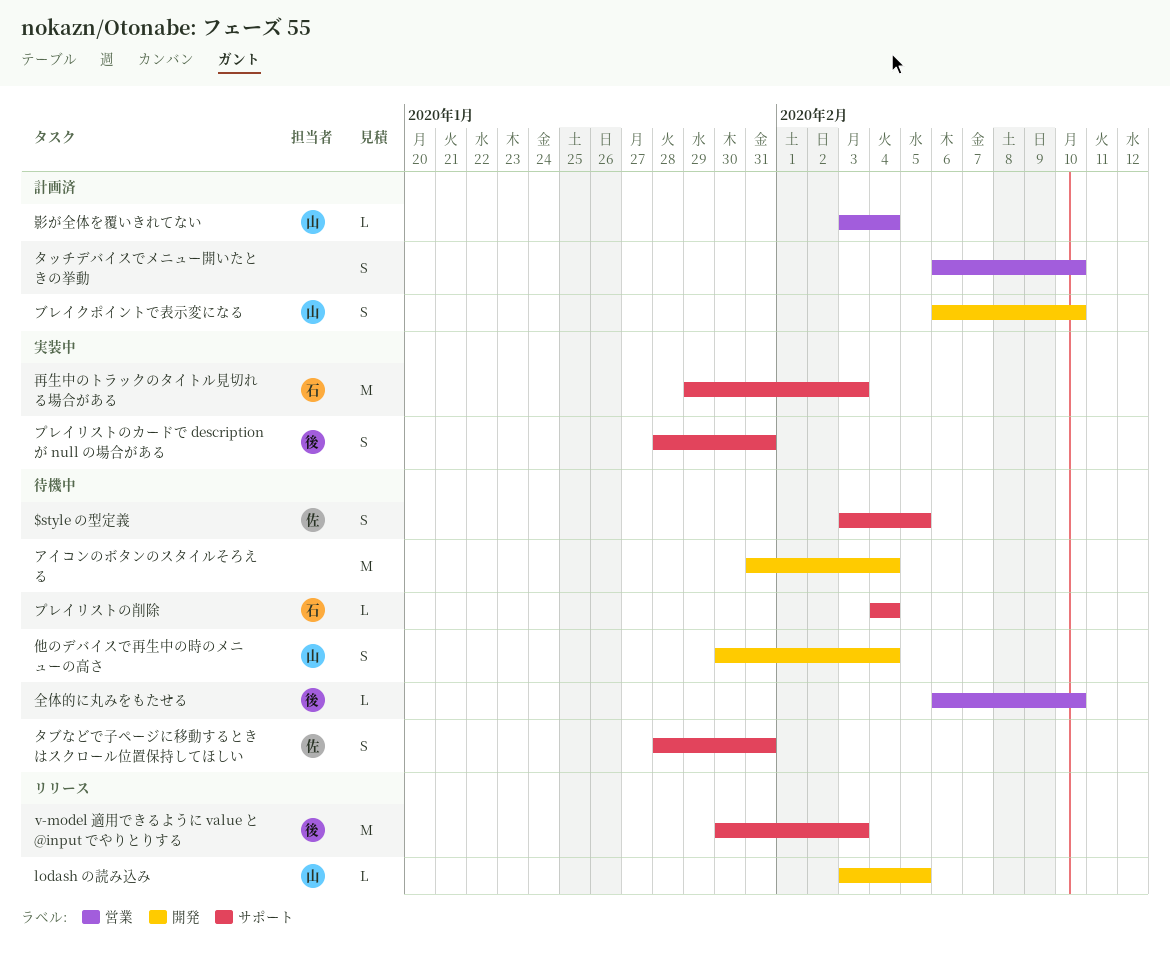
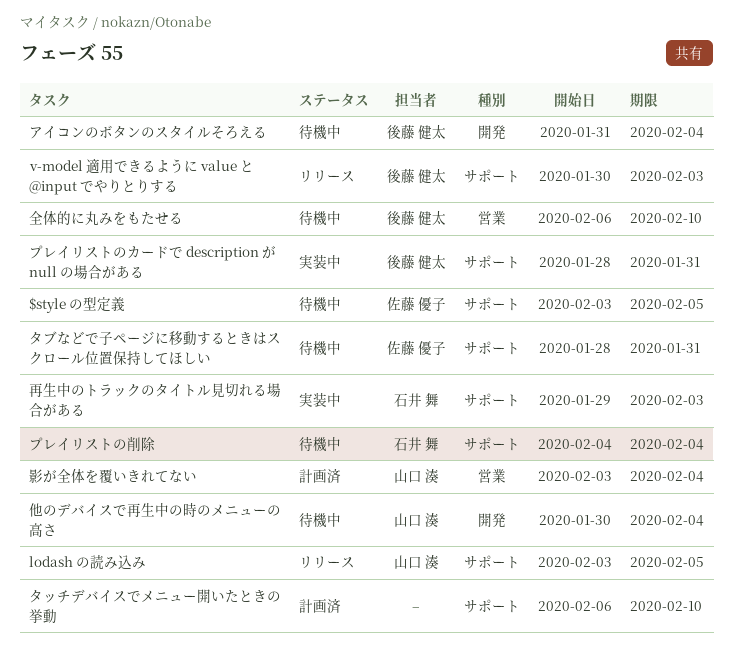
lodash の読み込み, label: 開発 -> サポート
アイコンのボタンのスタイルそろえる, owner: none -> 後藤 健太
タッチデバイスでメニュー開いたときの挙動, label: 営業 -> サポート
ブレイクポイントで表示変になる: present -> none

